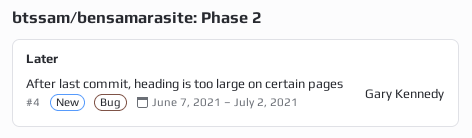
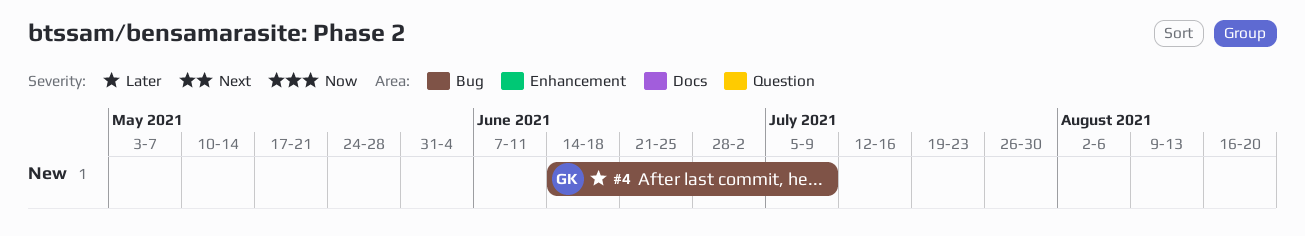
#4, start: Jun 7 -> Jun 14
#4, due: Jul 2 -> Jul 9

